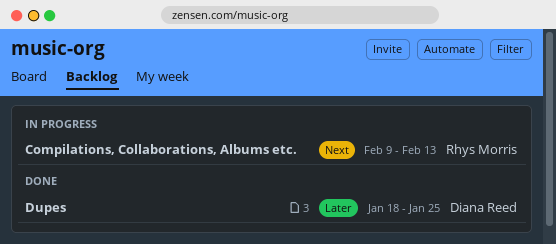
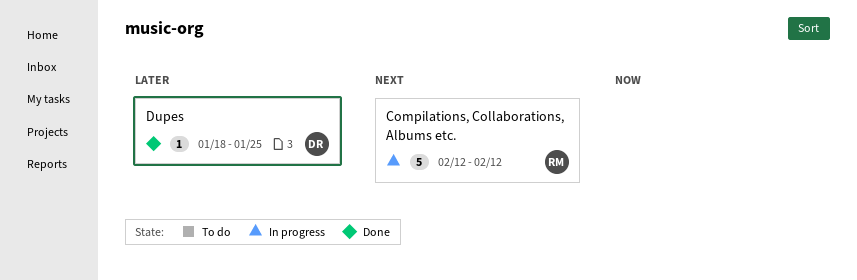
Compilations, Collaborations, Albums etc., start: Feb 9 -> Feb 12
Compilations, Collaborations, Albums etc., due: Feb 13 -> Feb 12

